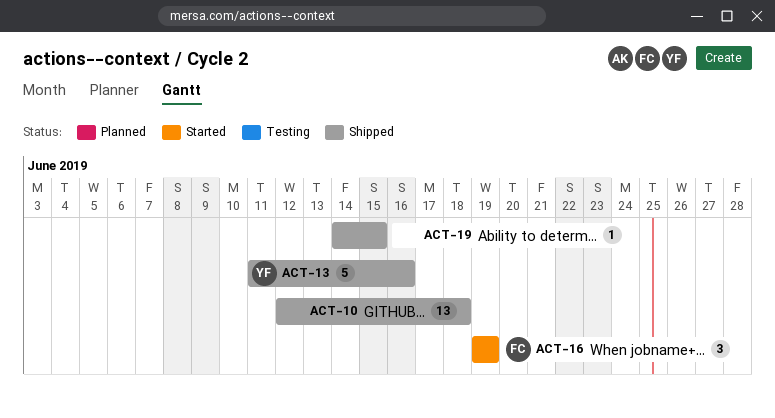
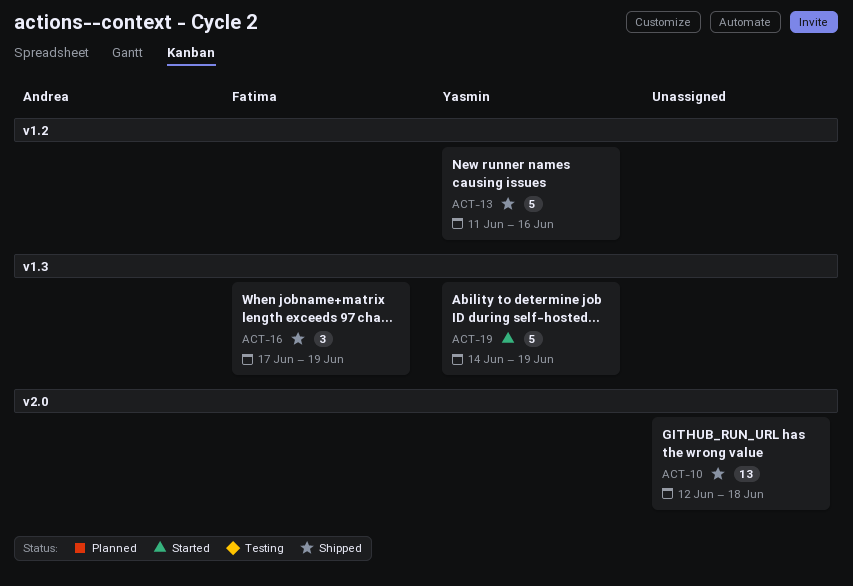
ACT-16, status: Started -> Shipped
ACT-16, start: Jun 19 -> Jun 17
ACT-19, status: Shipped -> Started
ACT-19, owner: none -> Yasmin
ACT-19, estimate: 1 -> 5
ACT-19, due: Jun 15 -> Jun 19

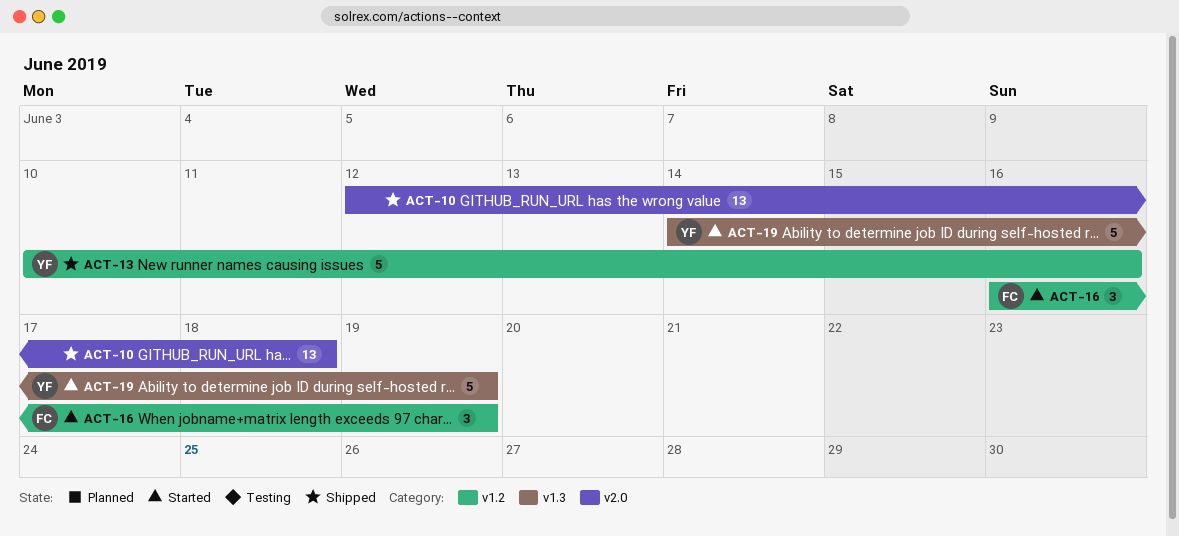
ACT-13, start: Jun 11 -> Jun 10
ACT-16, status: Shipped -> Started
ACT-16, label: v1.3 -> v1.2
ACT-16, start: Jun 17 -> Jun 16

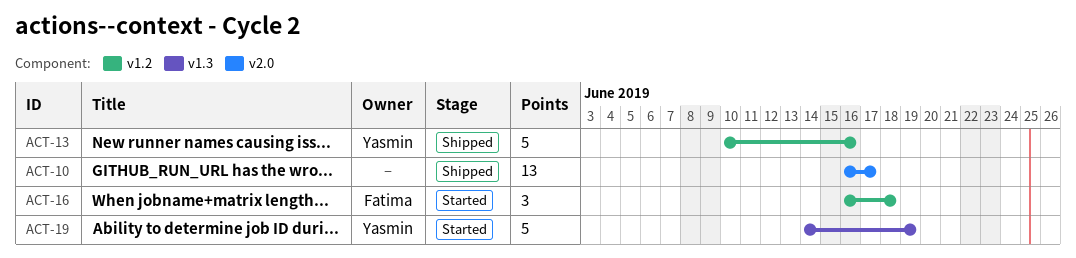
ACT-10, start: Jun 12 -> Jun 16
ACT-10, due: Jun 18 -> Jun 17
ACT-16, due: Jun 19 -> Jun 18

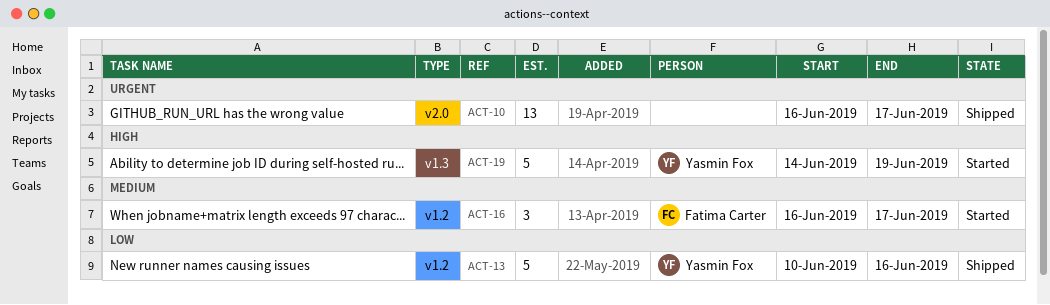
ACT-16, due: Jun 18 -> Jun 17

